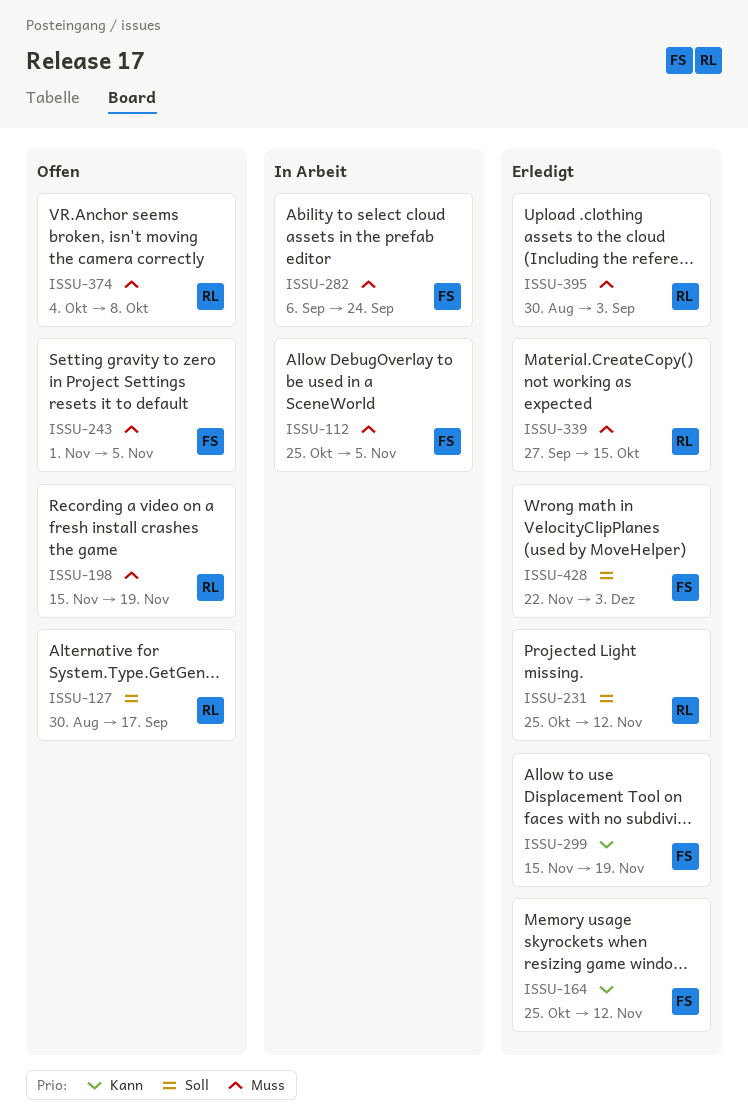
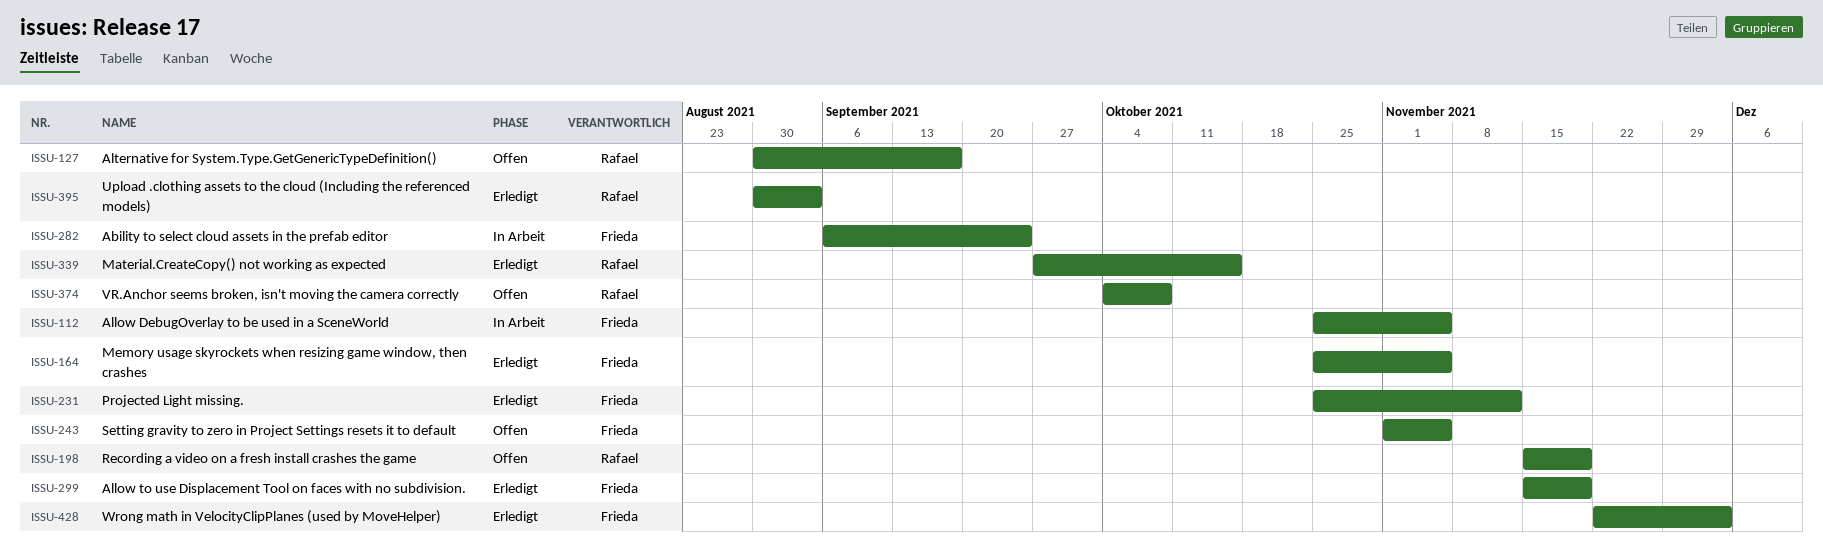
ISSU-164, due: Nov 12 -> Nov 5
ISSU-231, owner: Rafael -> Frieda

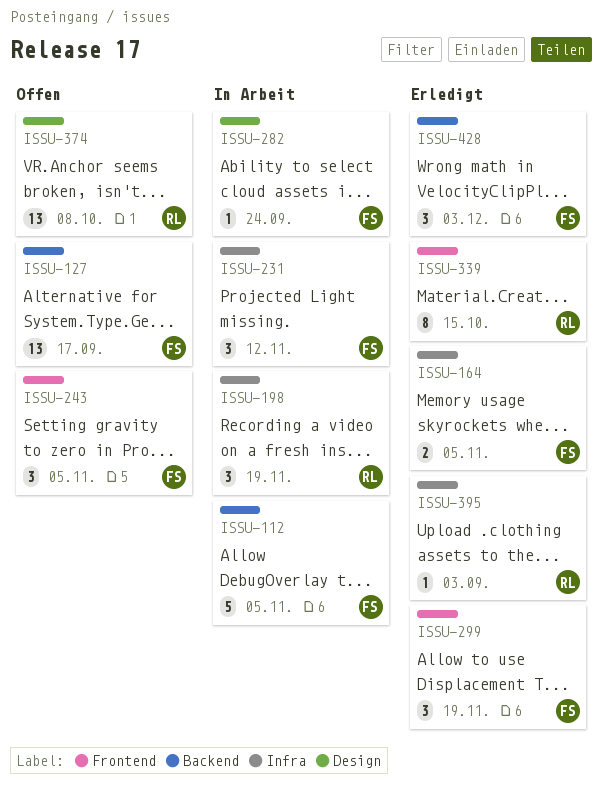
ISSU-127, owner: Rafael -> Frieda
ISSU-198, status: Offen -> In Arbeit
ISSU-231, status: Erledigt -> In Arbeit

